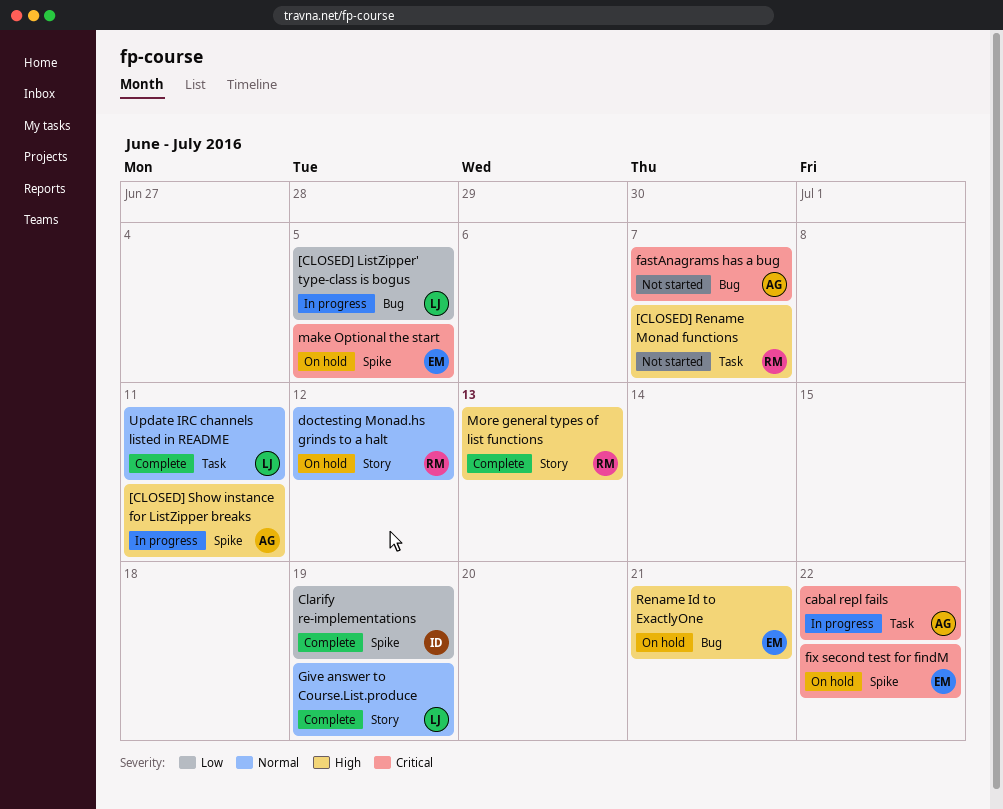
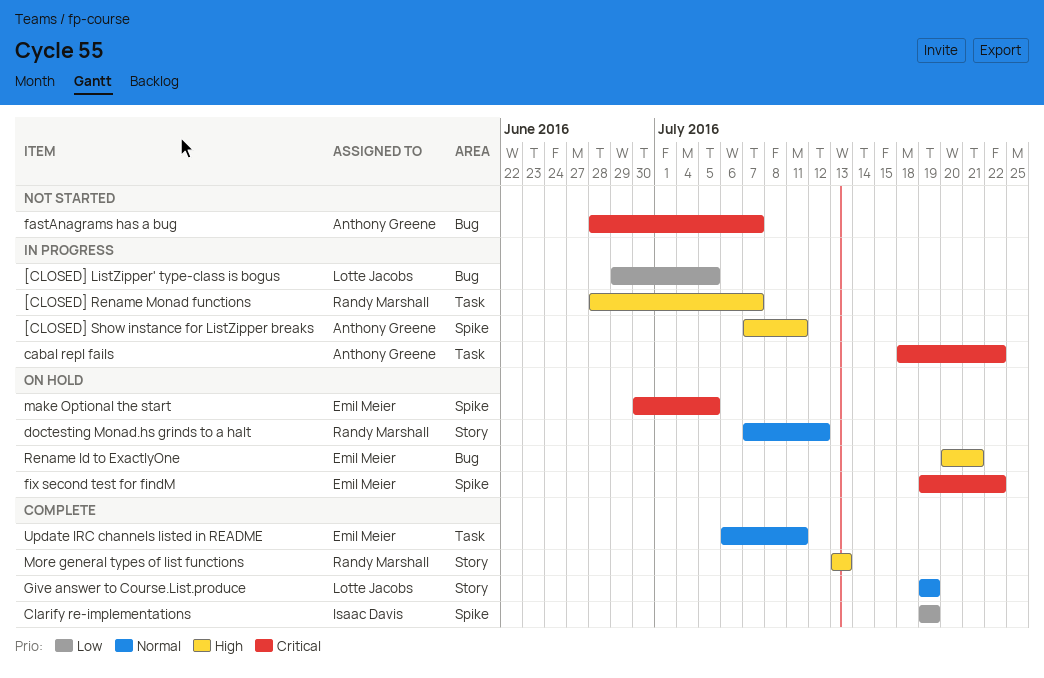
[CLOSED] Rename Monad functions, status: Not started -> In progress
Update IRC channels listed in README, owner: Lotte Jacobs -> Emil Meier

